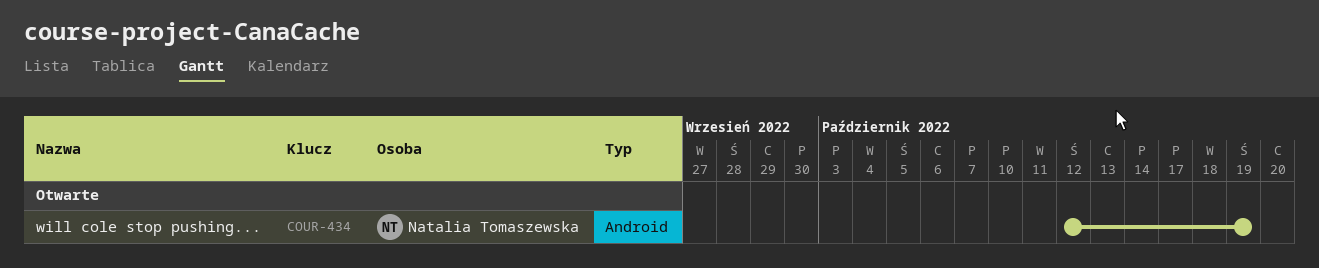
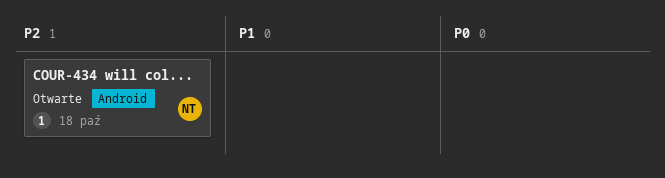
COUR-434, due: Oct 19 -> Oct 18

